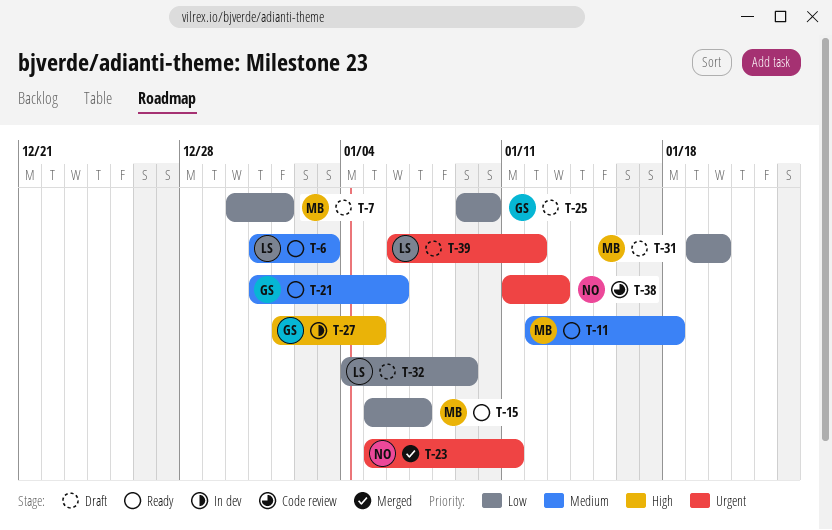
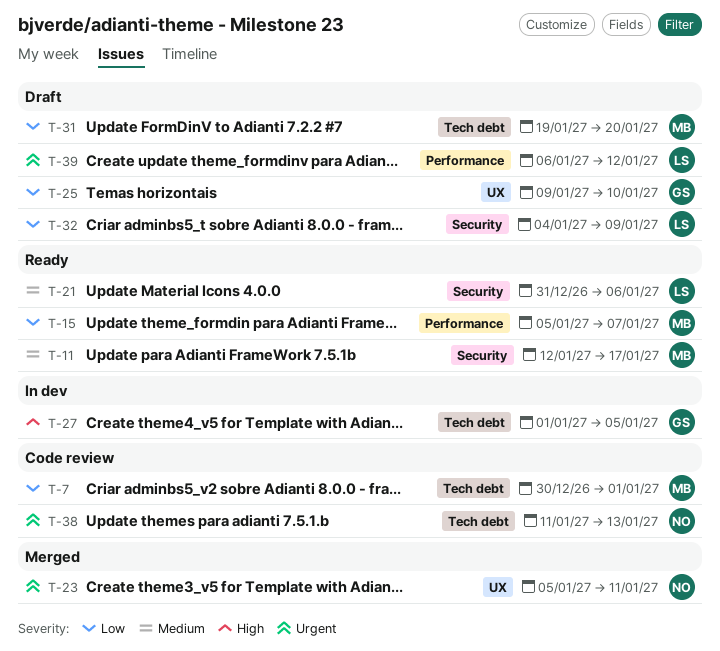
T-6: present -> none
T-7, status: Draft -> Code review
T-11, due: Jan 18 -> Jan 17
T-21, owner: GS -> LS

